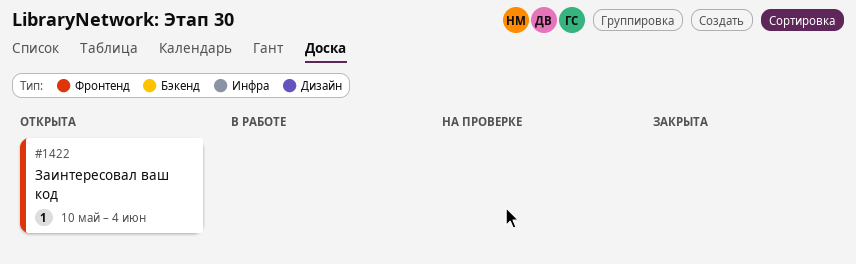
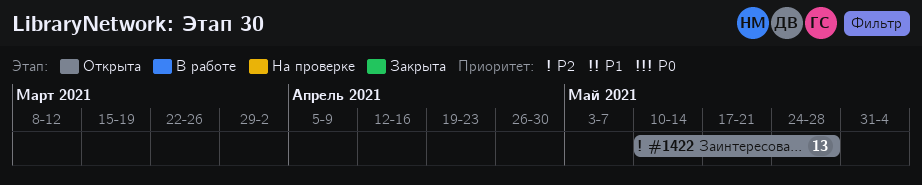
#1422, estimate: 1 -> 13
#1422, due: Jun 4 -> May 28

